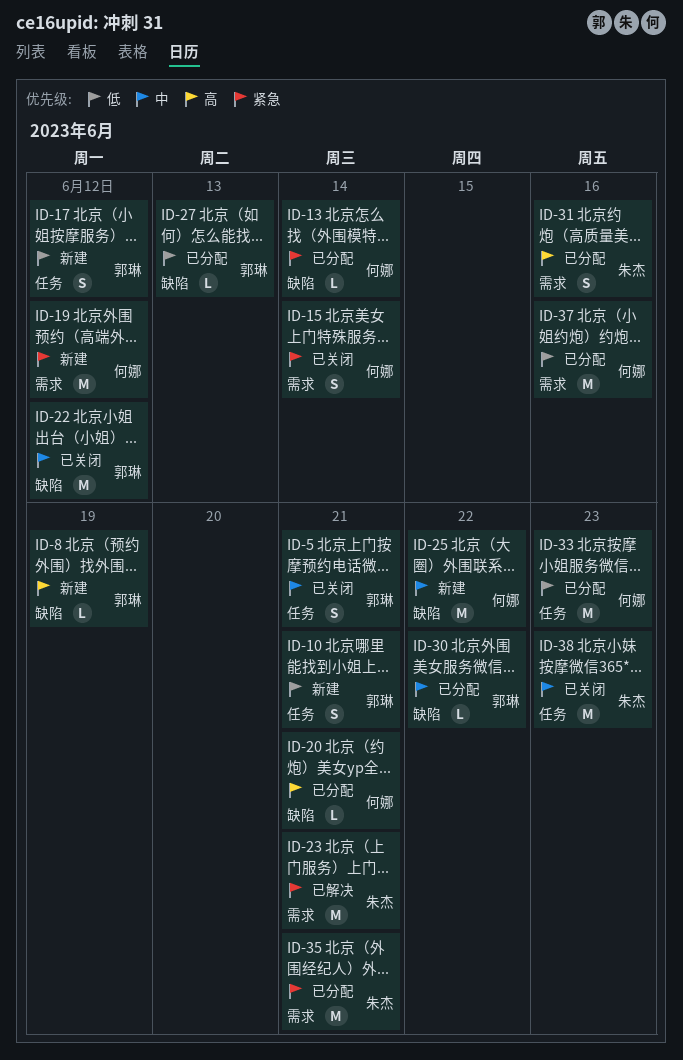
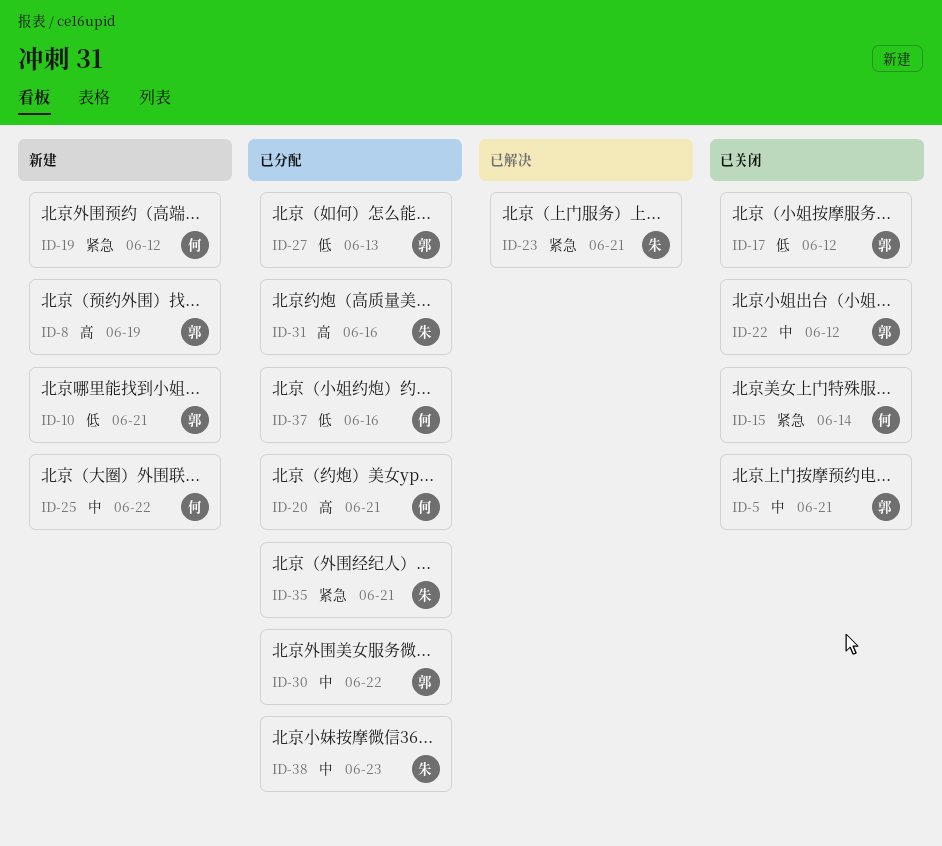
ID-13: present -> none
ID-17, status: 新建 -> 已关闭
ID-33: present -> none
ID-38, status: 已关闭 -> 已分配

